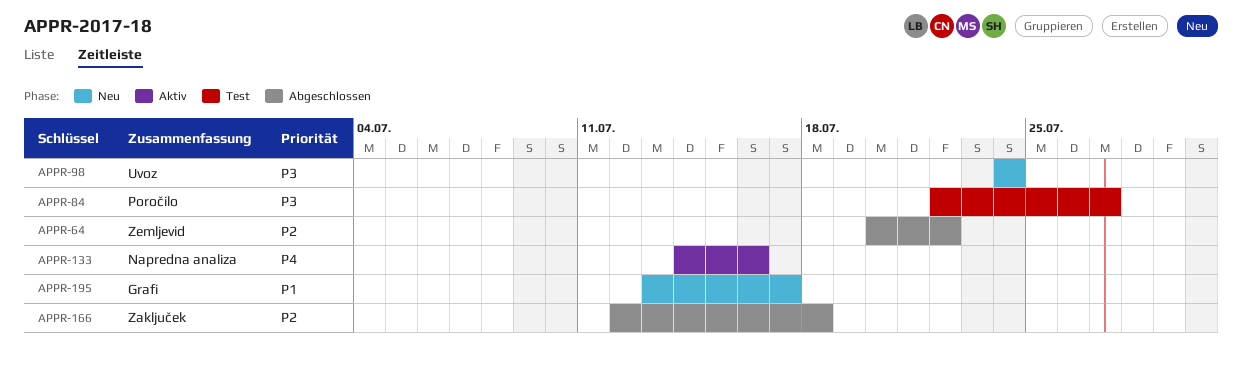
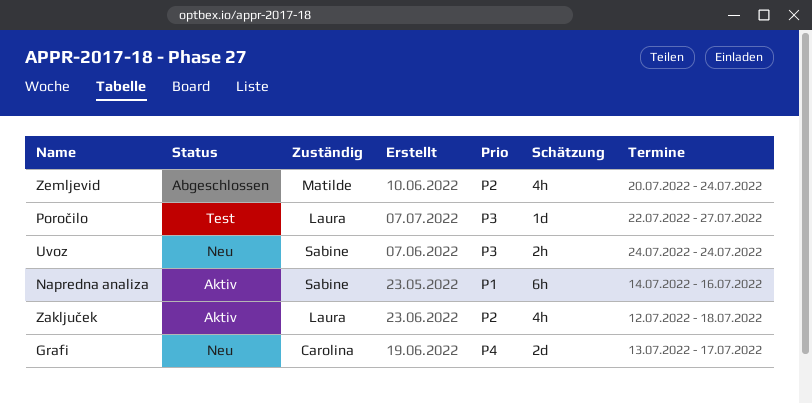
Grafi, priority: P1 -> P4
Napredna analiza, priority: P4 -> P1
Zaključek, status: Abgeschlossen -> Aktiv
Zemljevid, due: Jul 22 -> Jul 24

